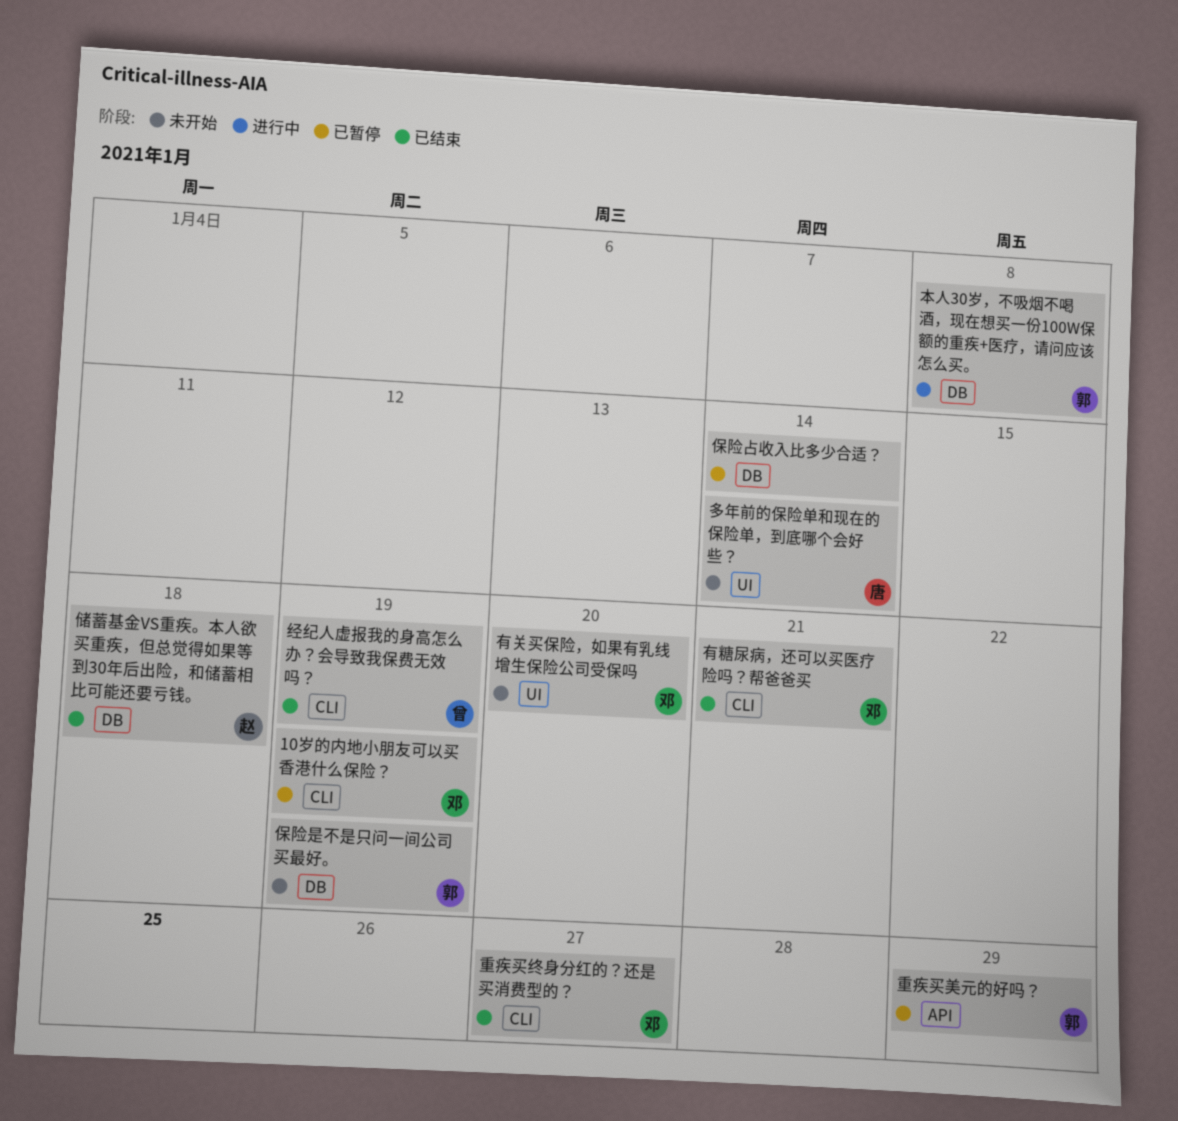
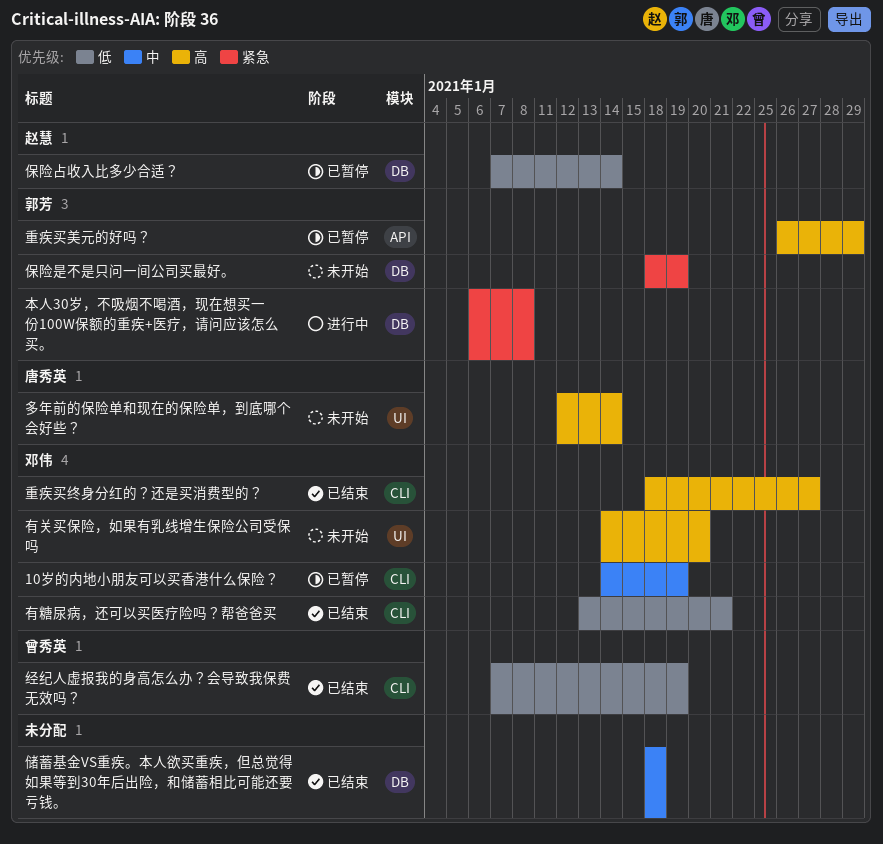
保险占收入比多少合适？, owner: none -> 赵慧
储蓄基金VS重疾。本人欲买重疾，但总觉得如果等到30年后出险，和储蓄相比可能还要亏钱。, owner: 赵慧 -> none

